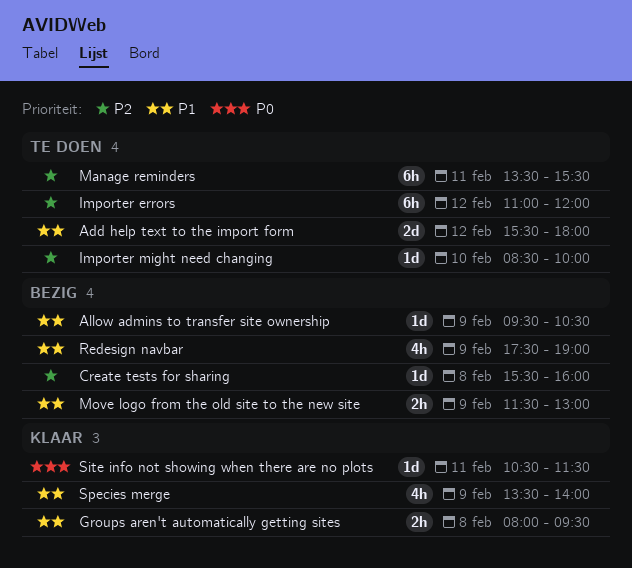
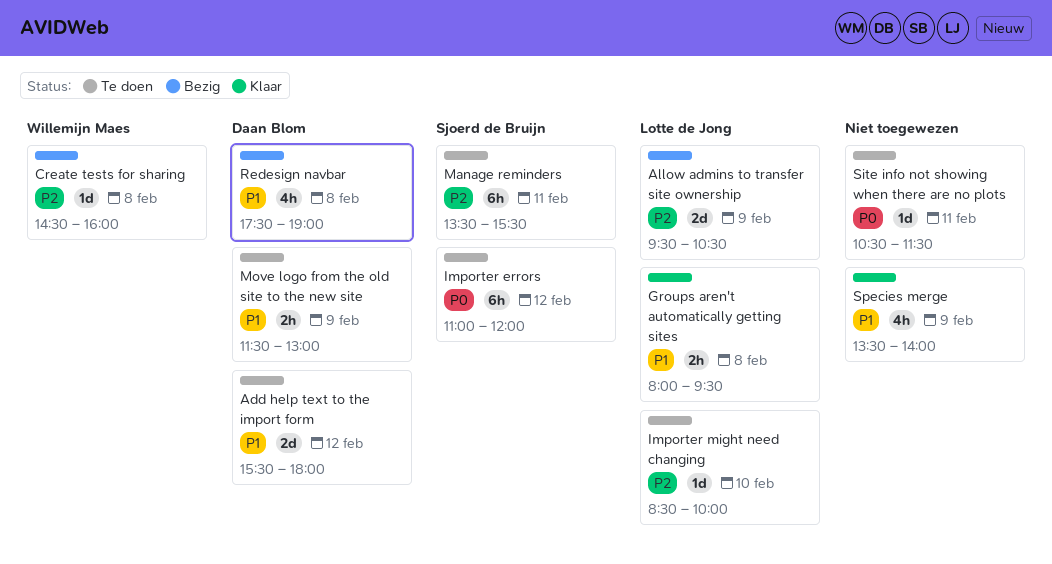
Allow admins to transfer site ownership, priority: P1 -> P2
Allow admins to transfer site ownership, estimate: 1d -> 2d
Create tests for sharing, begins: 15:30 -> 14:30
Importer errors, priority: P2 -> P0
Move logo from the old site to the new site, status: Bezig -> Te doen
Redesign navbar, day: Feb 9 -> Feb 8
Site info not showing when there are no plots, status: Klaar -> Te doen

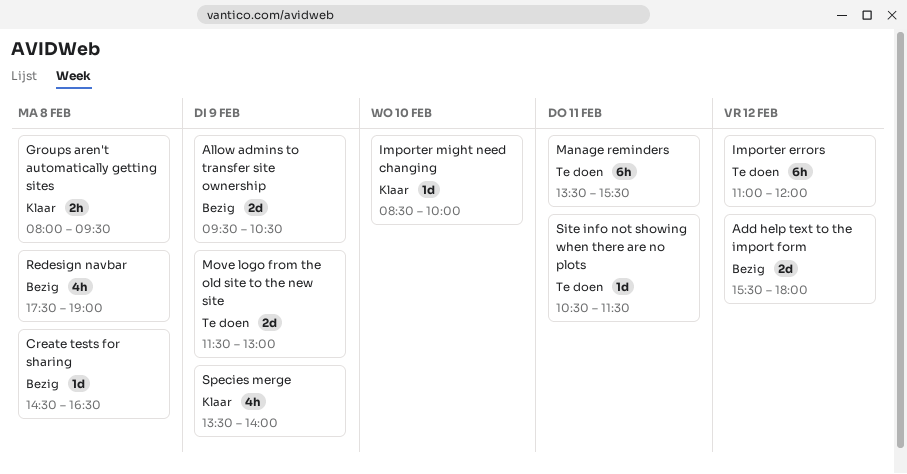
Add help text to the import form, status: Te doen -> Bezig
Create tests for sharing, ends: 16:00 -> 16:30
Importer might need changing, status: Te doen -> Klaar
Move logo from the old site to the new site, estimate: 2h -> 2d

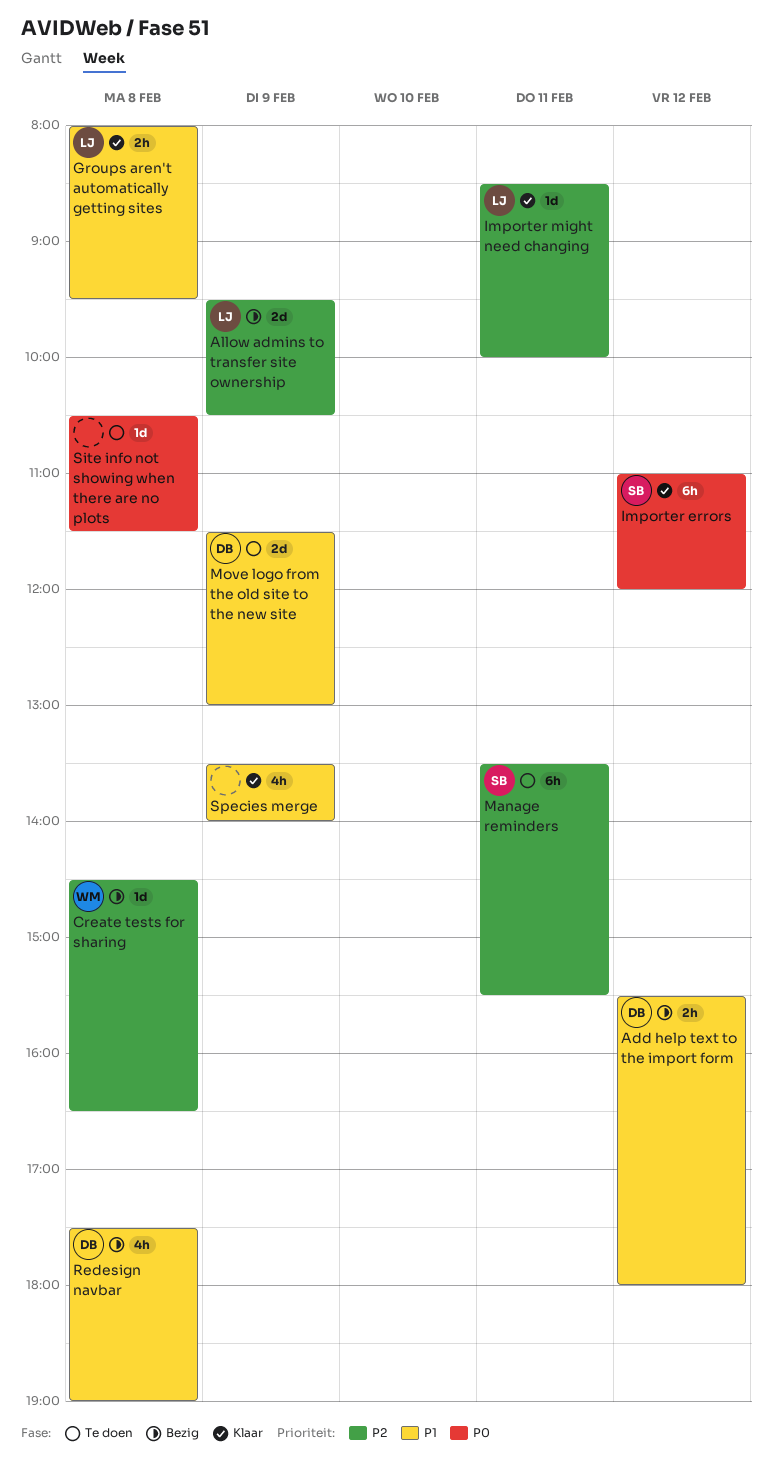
Add help text to the import form, estimate: 2d -> 2h
Importer errors, status: Te doen -> Klaar
Importer might need changing, day: Feb 10 -> Feb 11
Site info not showing when there are no plots, day: Feb 11 -> Feb 8

